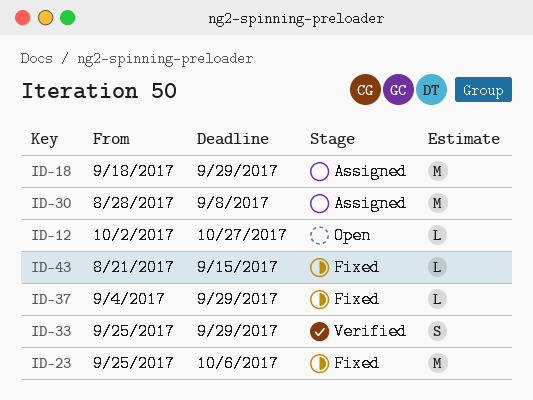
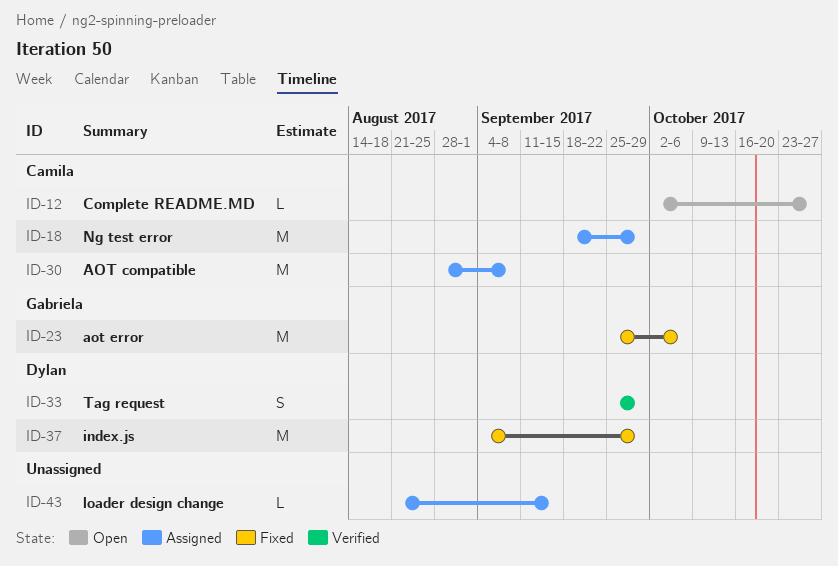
ID-37, estimate: L -> M
ID-43, status: Fixed -> Assigned

